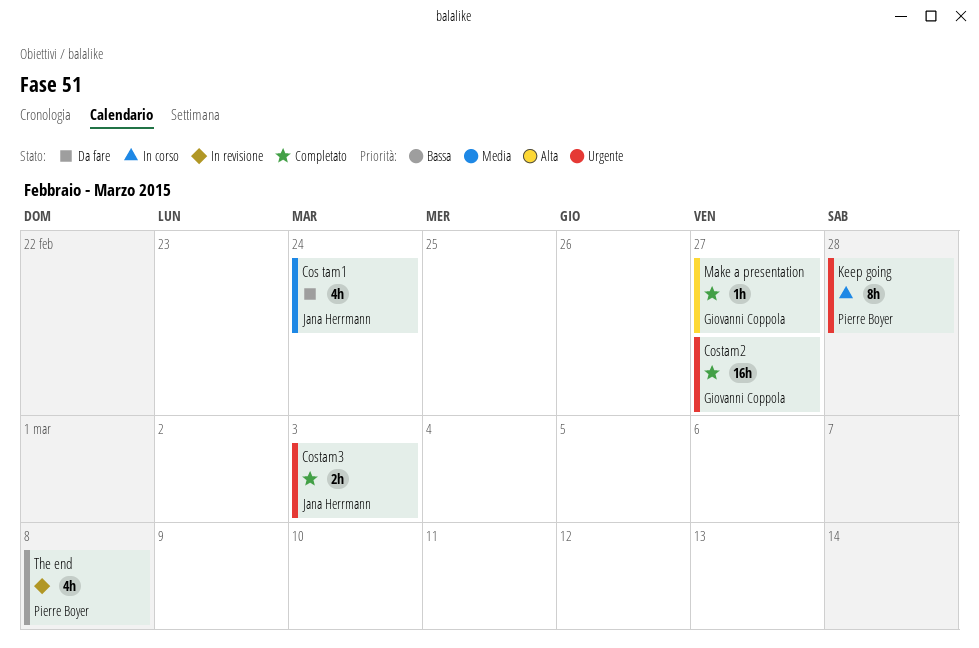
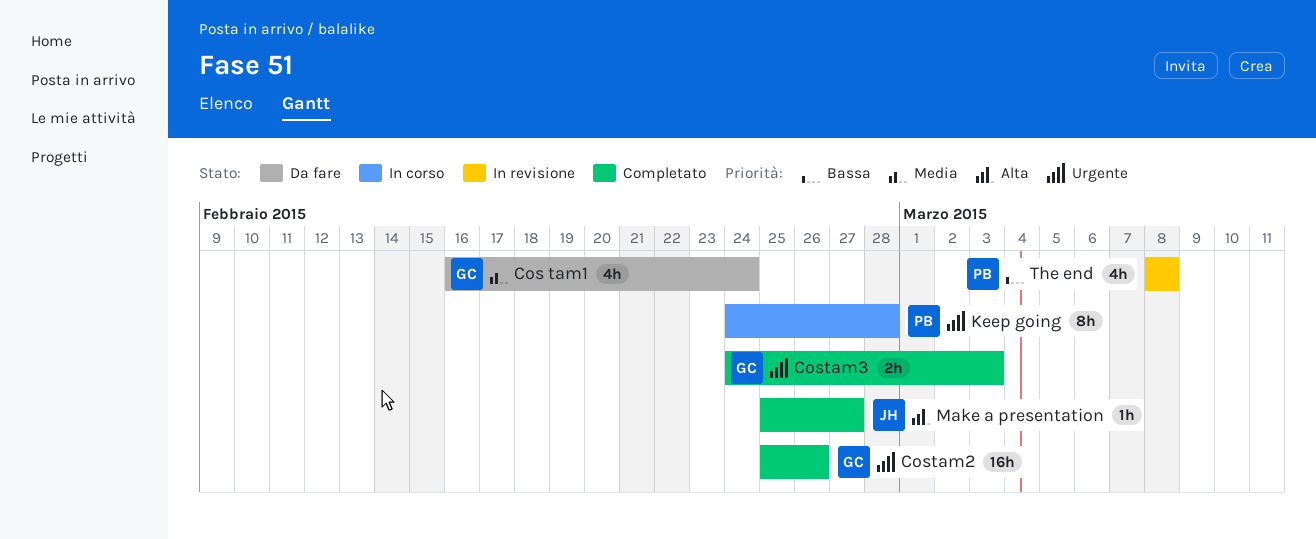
Cos tam1, owner: Jana Herrmann -> Giovanni Coppola
Costam2, due: Feb 27 -> Feb 26
Costam3, owner: Jana Herrmann -> Giovanni Coppola
Make a presentation, owner: Giovanni Coppola -> Jana Herrmann

